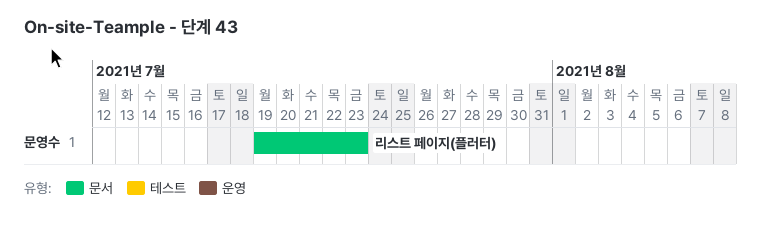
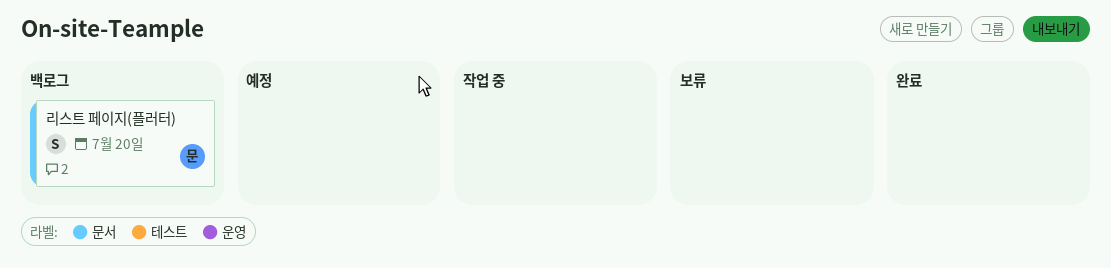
리스트 페이지(플러터), due: Jul 23 -> Jul 20

